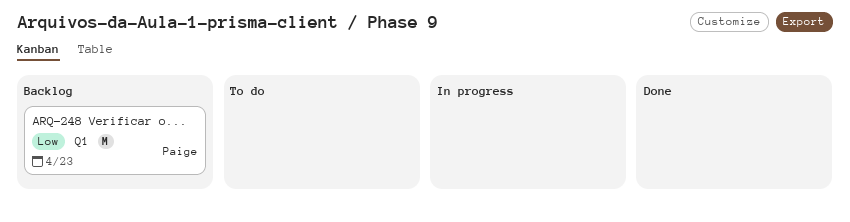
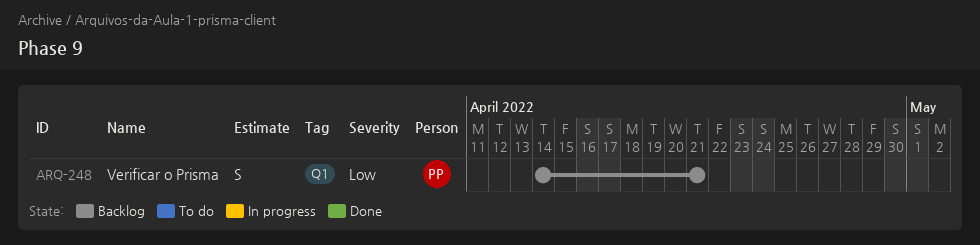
ARQ-248, estimate: M -> S
ARQ-248, due: Apr 23 -> Apr 21

